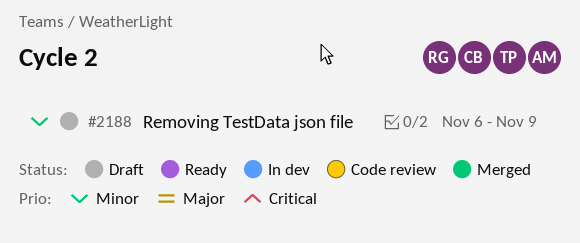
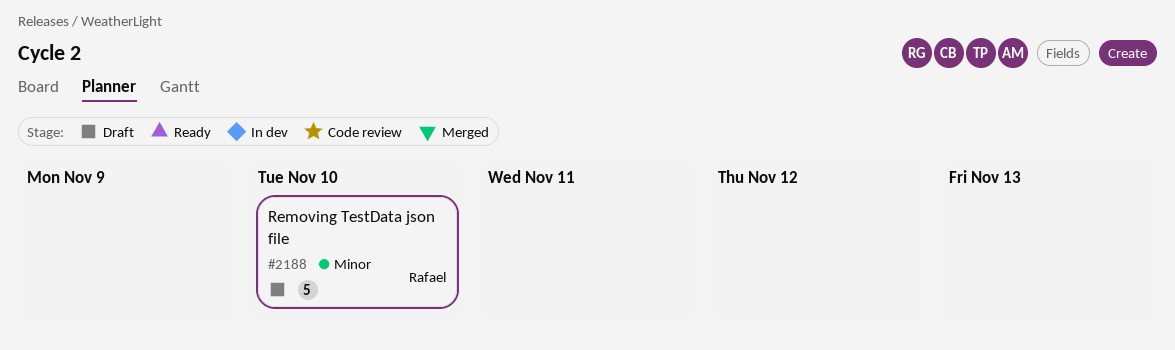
#2188, due: Nov 9 -> Nov 10

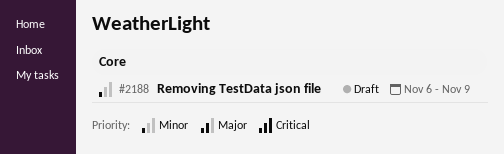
#2188, due: Nov 10 -> Nov 9

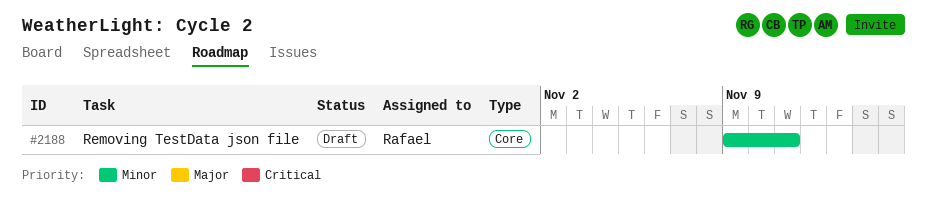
#2188, start: Nov 6 -> Nov 9
#2188, due: Nov 9 -> Nov 11

